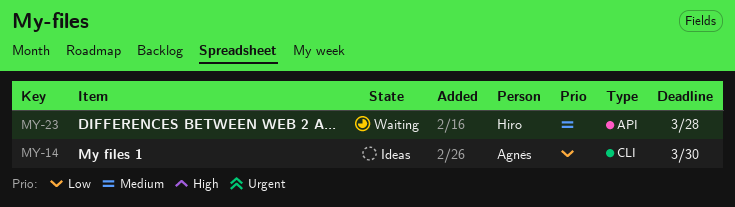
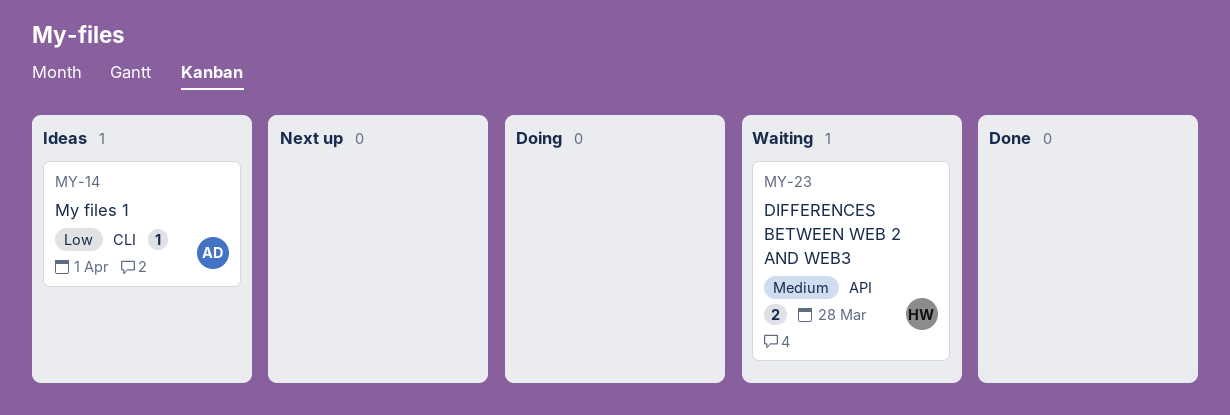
MY-14, due: Mar 30 -> Apr 1

